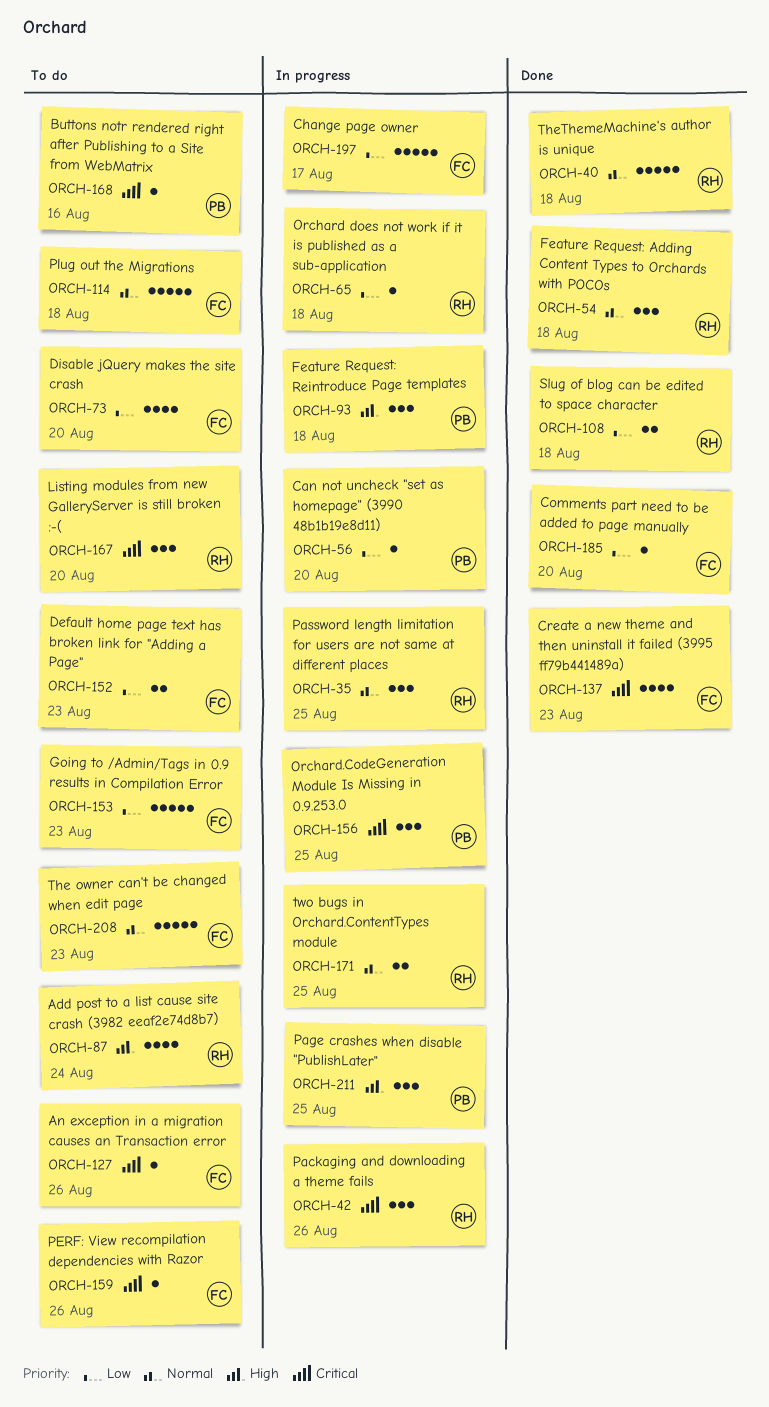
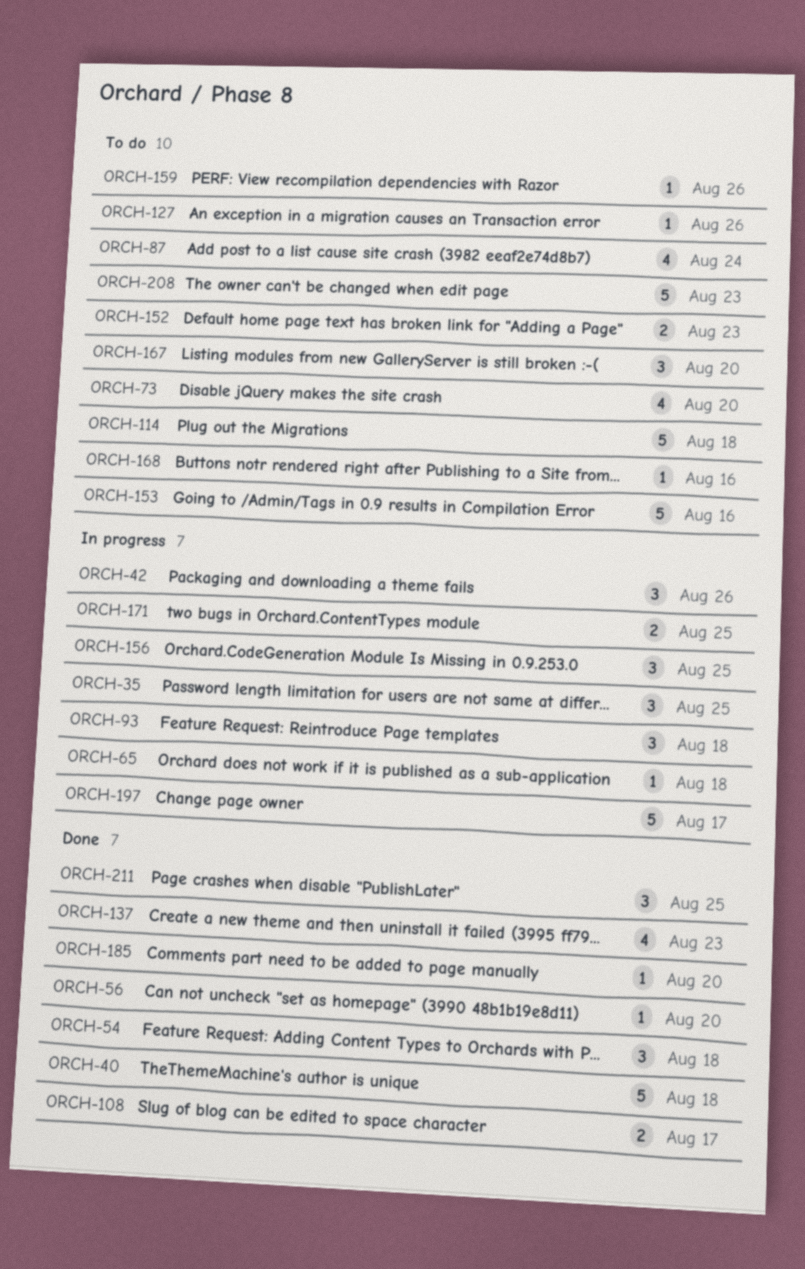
ORCH-56, status: In progress -> Done
ORCH-108, due: Aug 18 -> Aug 17
ORCH-153, due: Aug 23 -> Aug 16
ORCH-211, status: In progress -> Done

